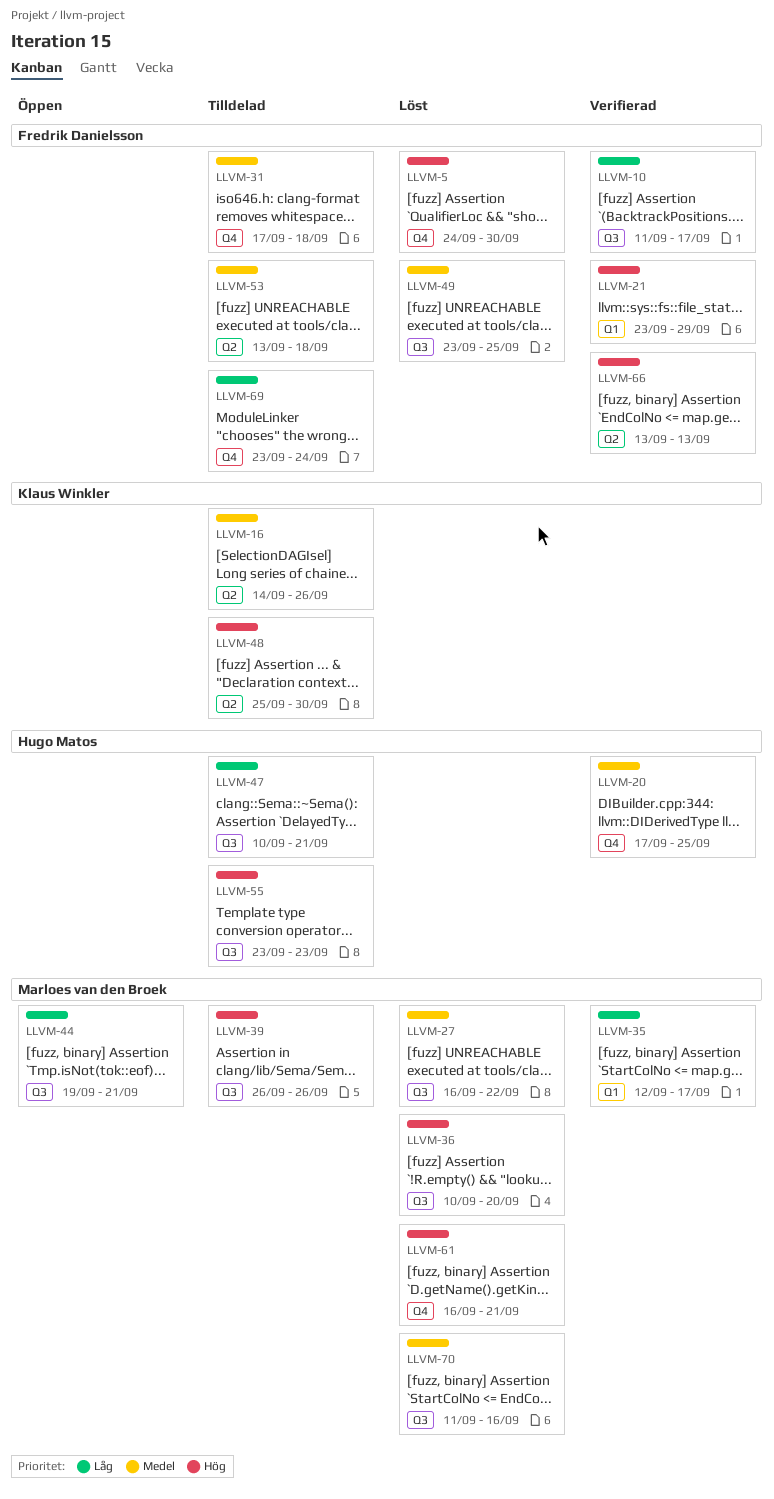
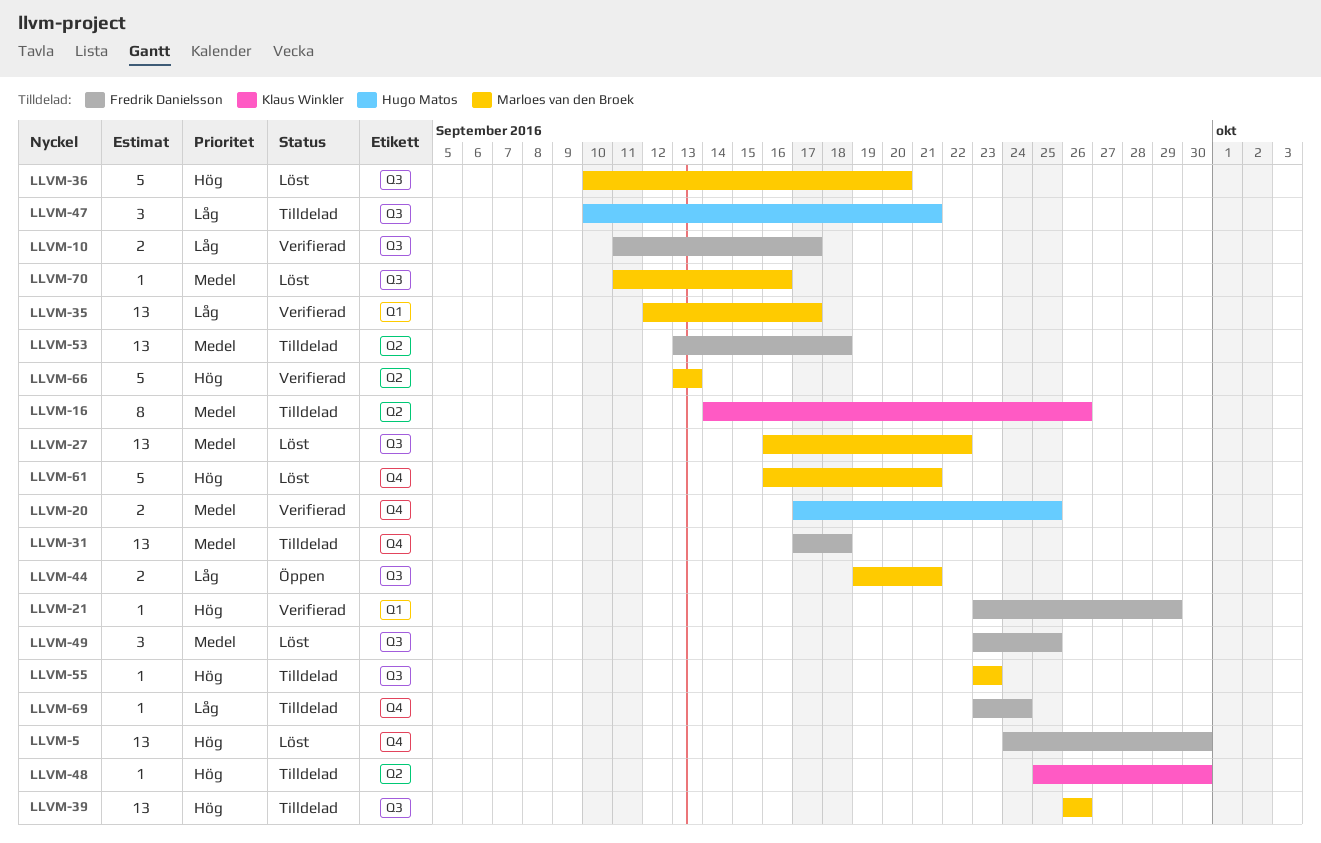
LLVM-55, owner: Hugo Matos -> Marloes van den Broek
LLVM-66, owner: Fredrik Danielsson -> Marloes van den Broek

